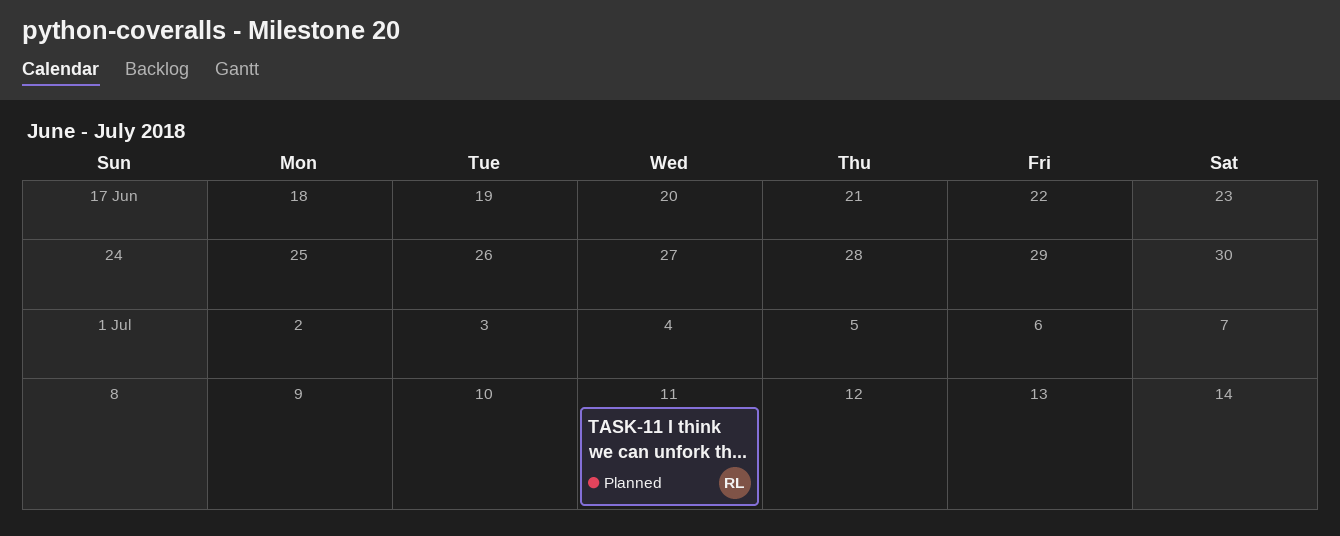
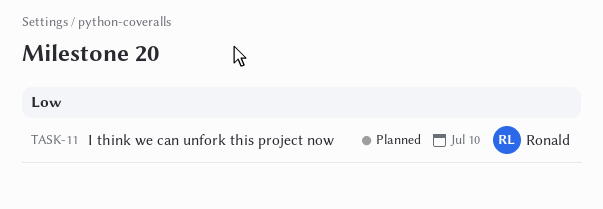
TASK-11, due: Jul 11 -> Jul 10

